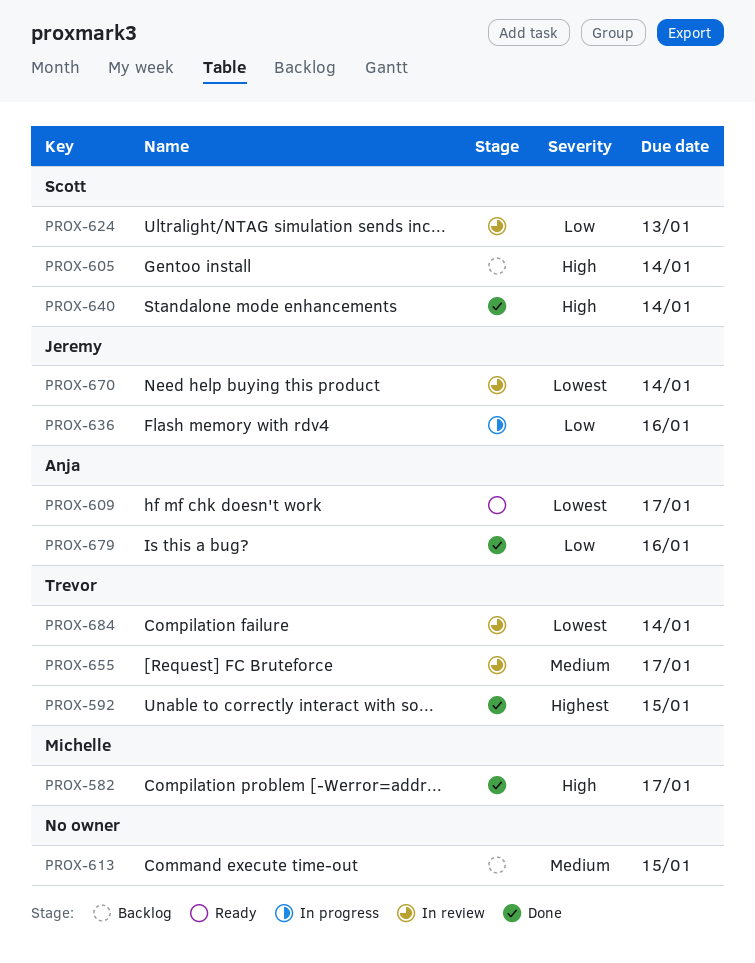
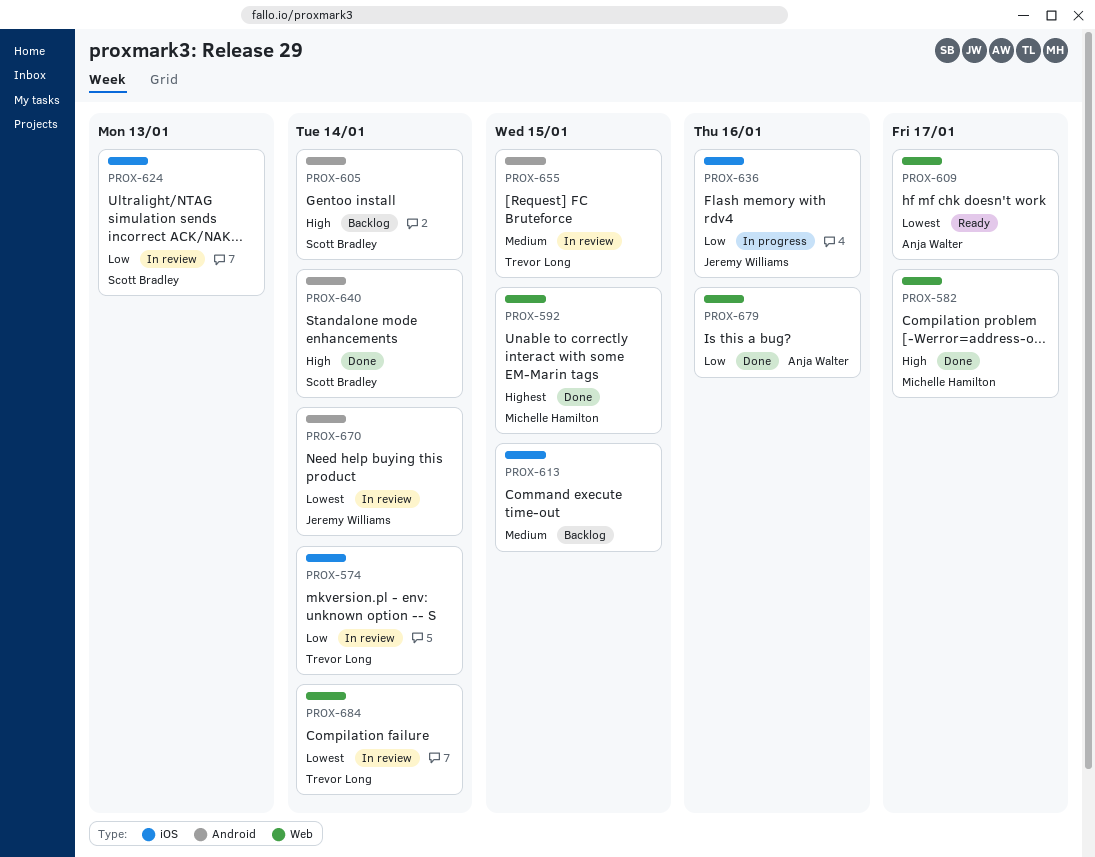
PROX-574: none -> present
PROX-592, owner: Trevor Long -> Michelle Hamilton
PROX-655, due: Jan 17 -> Jan 15

